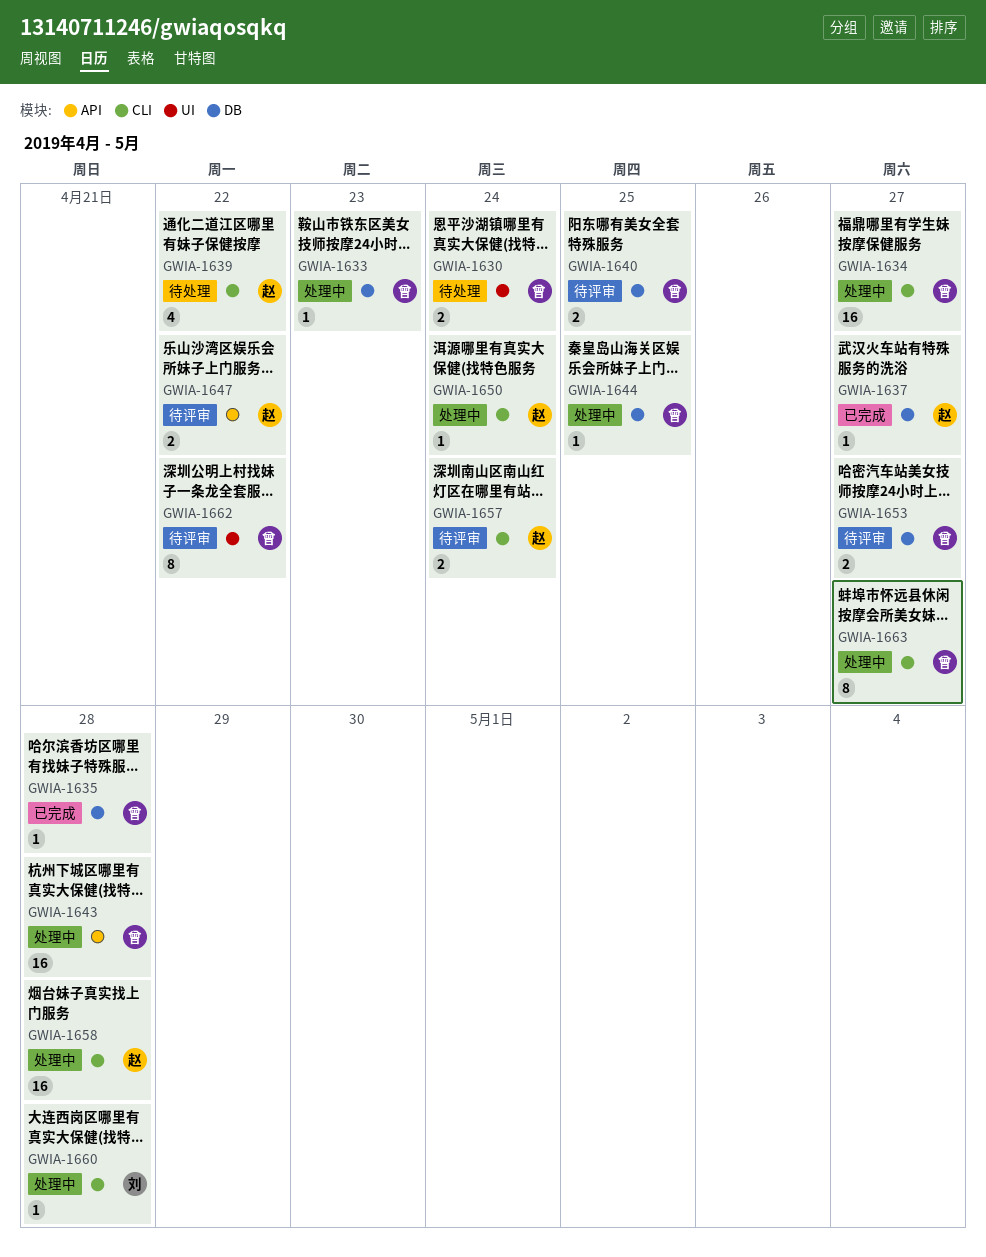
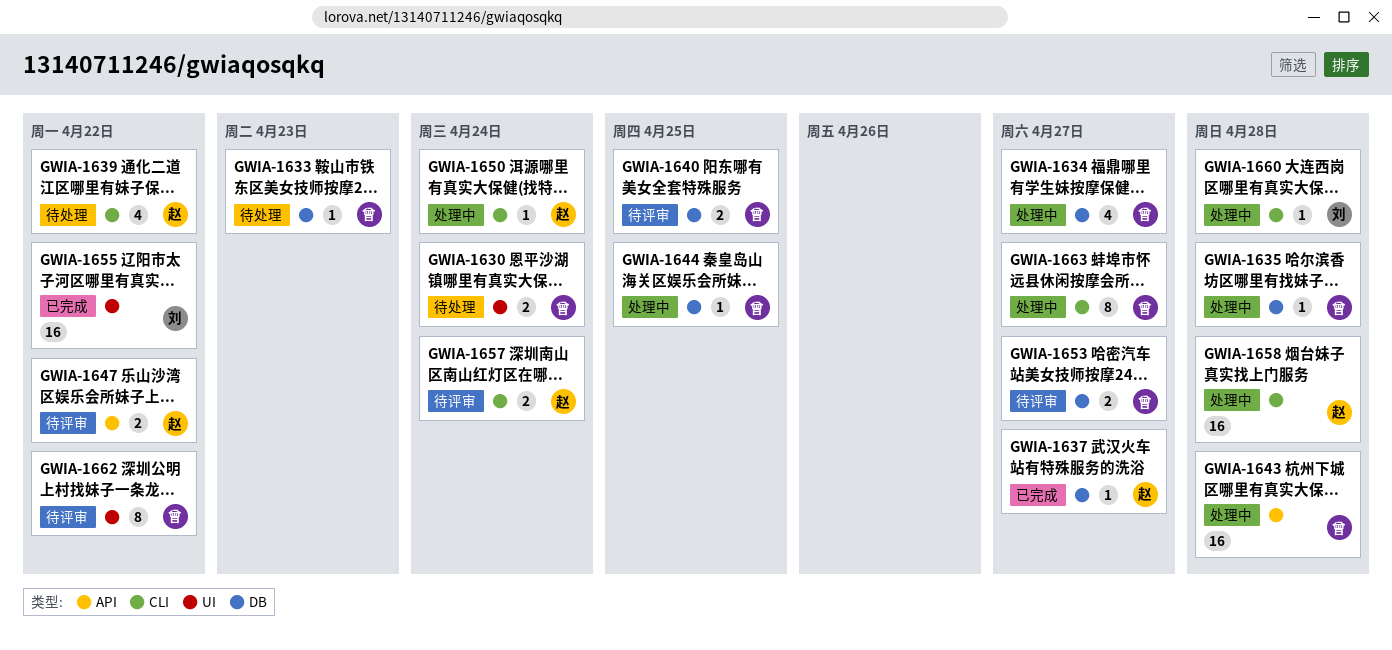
GWIA-1633, status: 处理中 -> 待处理
GWIA-1634, label: CLI -> DB
GWIA-1634, estimate: 16 -> 4
GWIA-1635, status: 已完成 -> 处理中
GWIA-1655: none -> present

